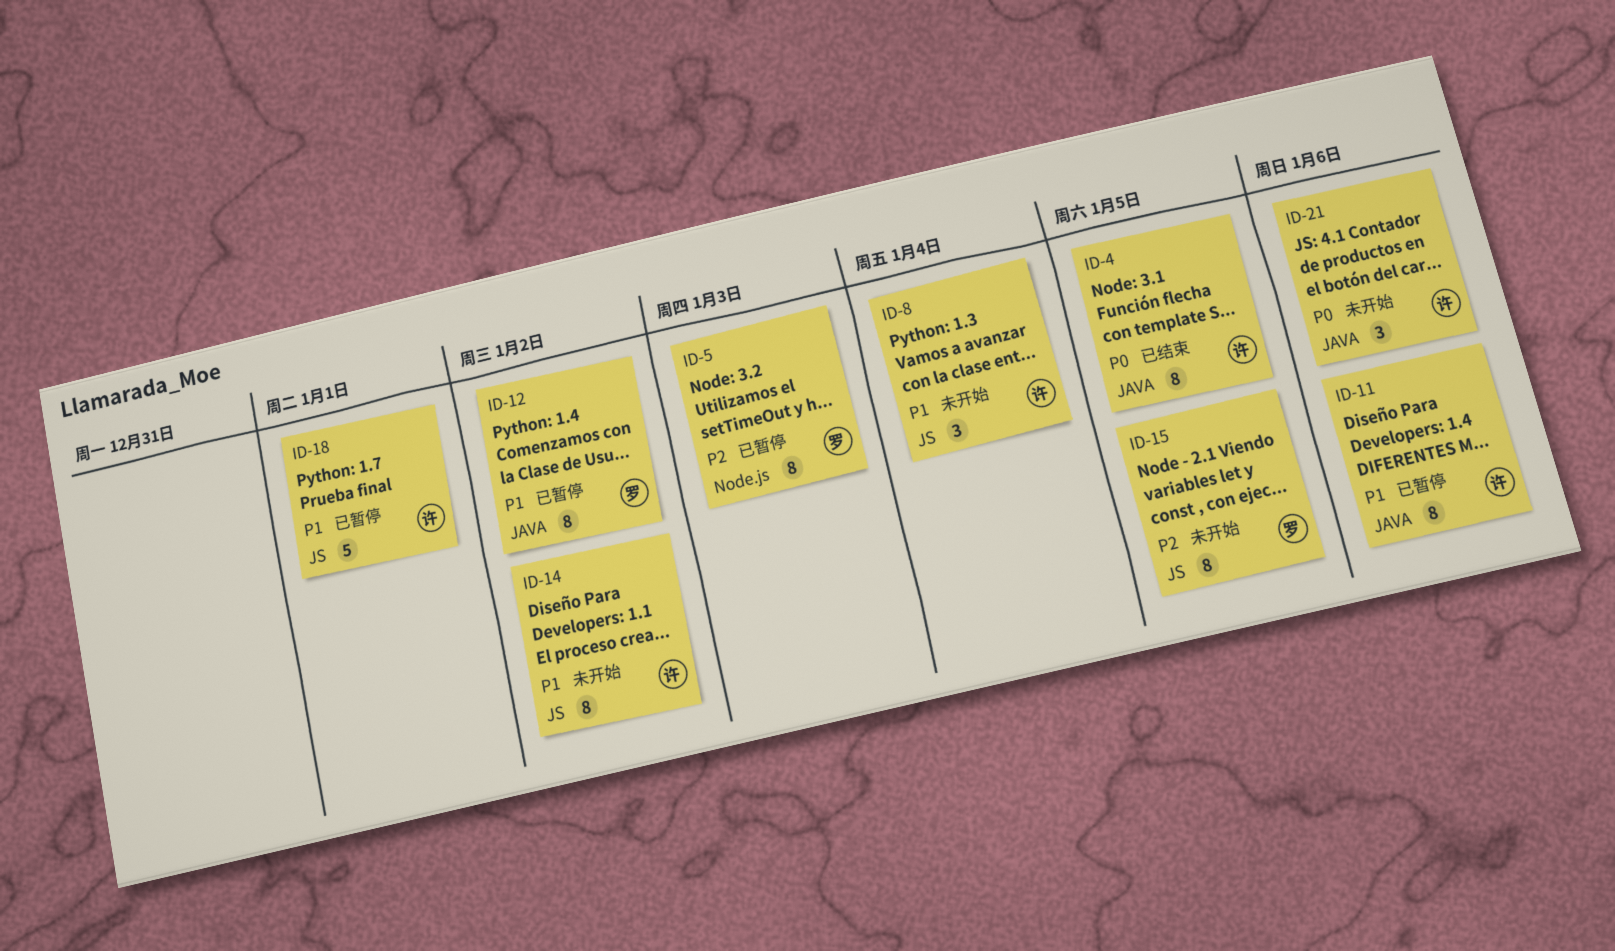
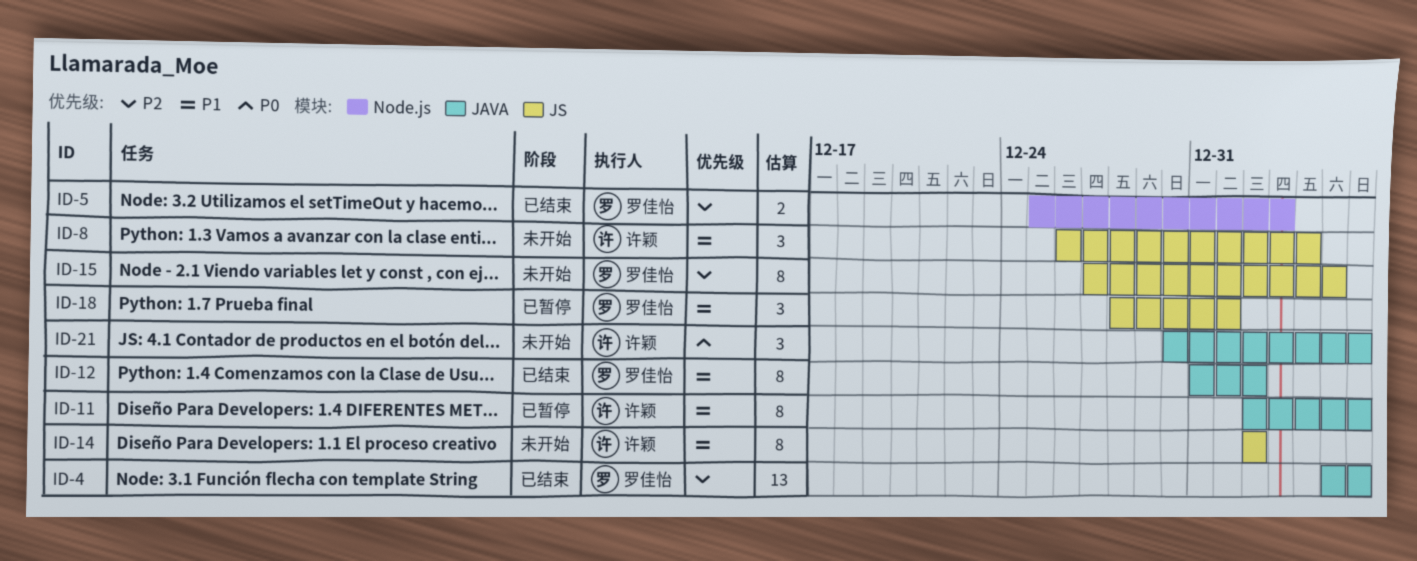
ID-4, owner: 许颖 -> 罗佳怡
ID-4, priority: P0 -> P2
ID-4, estimate: 8 -> 13
ID-4, due: Jan 5 -> Jan 6
ID-5, status: 已暂停 -> 已结束
ID-5, estimate: 8 -> 2
ID-12, status: 已暂停 -> 已结束
ID-18, owner: 许颖 -> 罗佳怡
ID-18, estimate: 5 -> 3

